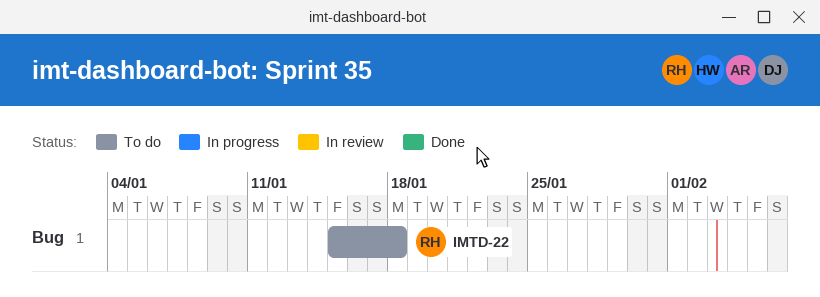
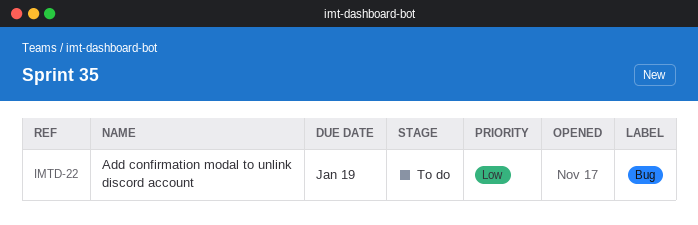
IMTD-22, due: Jan 18 -> Jan 19

